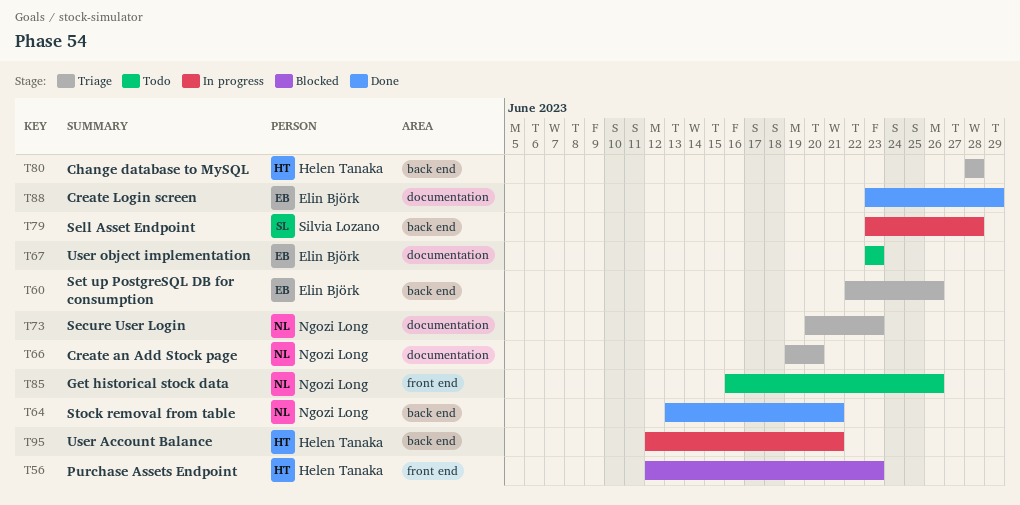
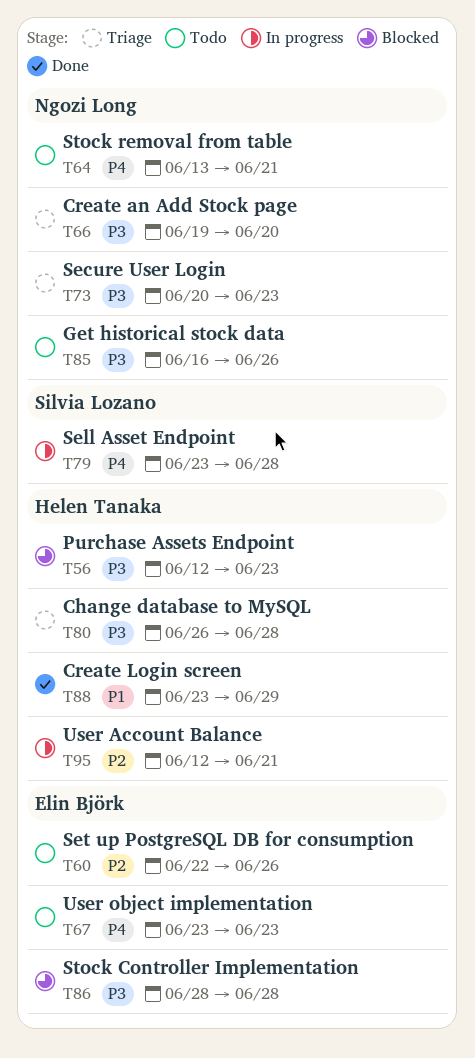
T60, status: Triage -> Todo
T64, status: Done -> Todo
T80, start: Jun 28 -> Jun 26
T86: none -> present
T88, owner: Elin Björk -> Helen Tanaka

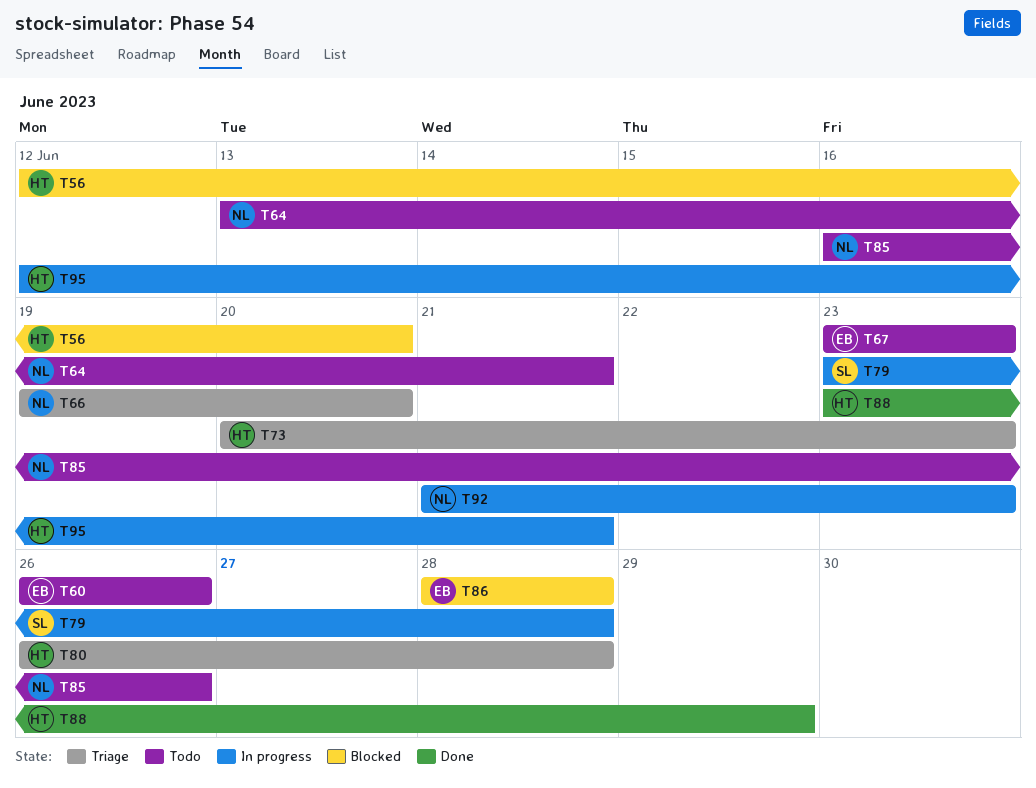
T56, due: Jun 23 -> Jun 20
T60, start: Jun 22 -> Jun 26
T73, owner: Ngozi Long -> Helen Tanaka
T92: none -> present

